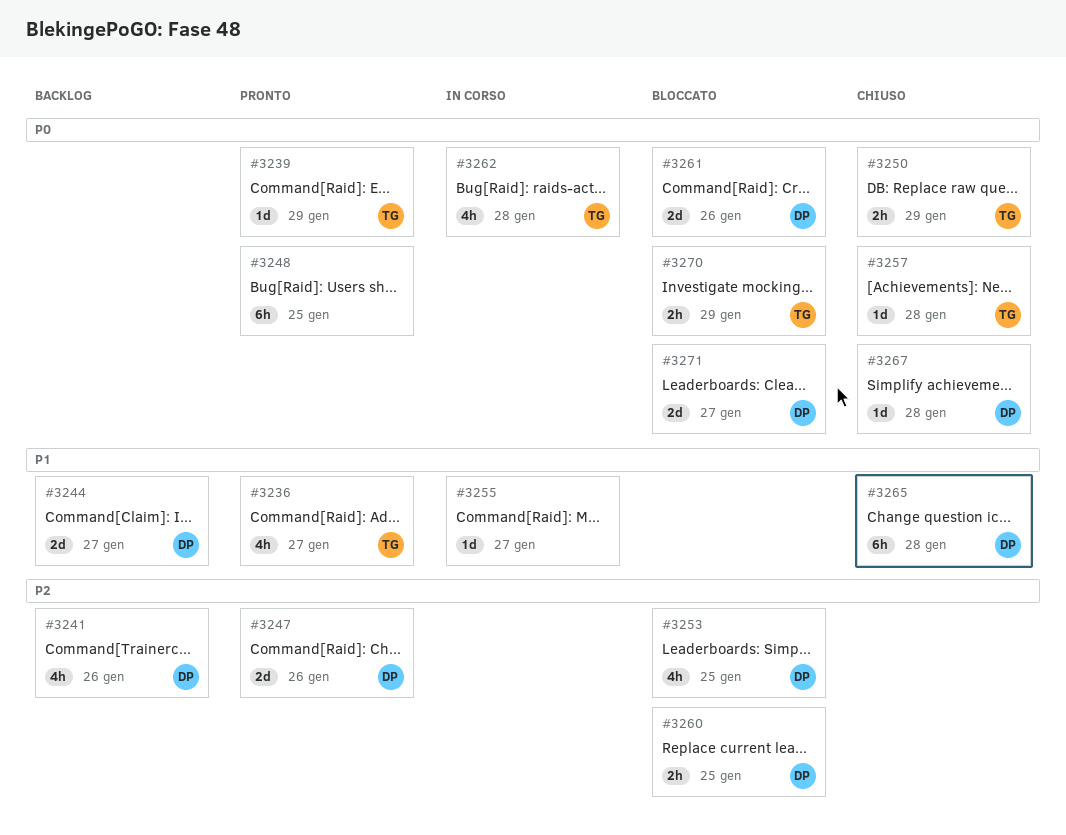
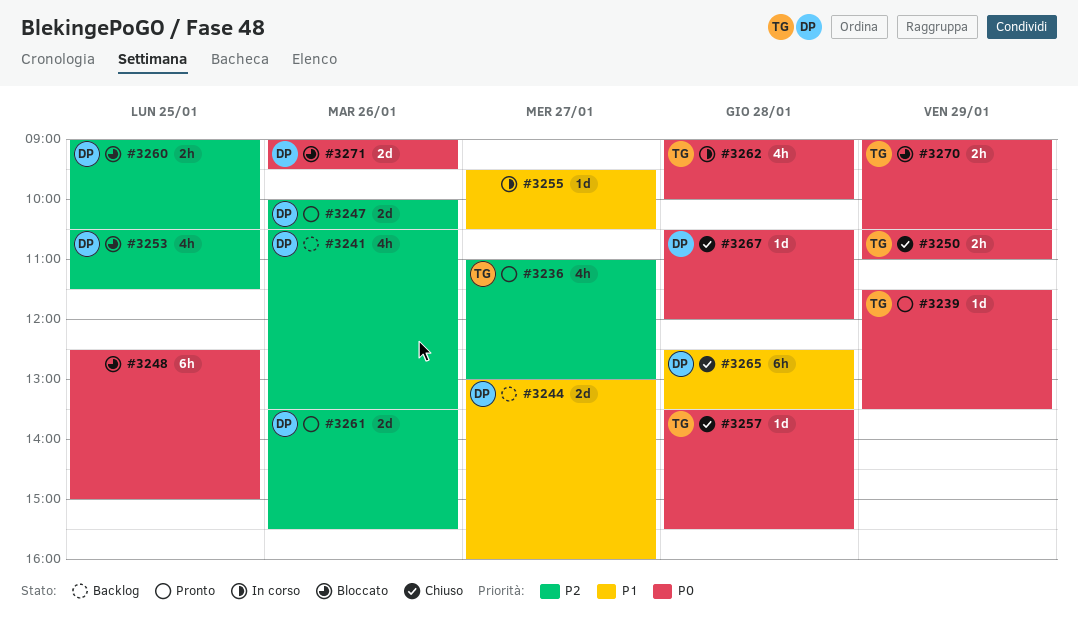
#3236, priority: P1 -> P2
#3248, status: Pronto -> Bloccato
#3261, status: Bloccato -> Pronto
#3261, priority: P0 -> P2
#3271, day: Jan 27 -> Jan 26

